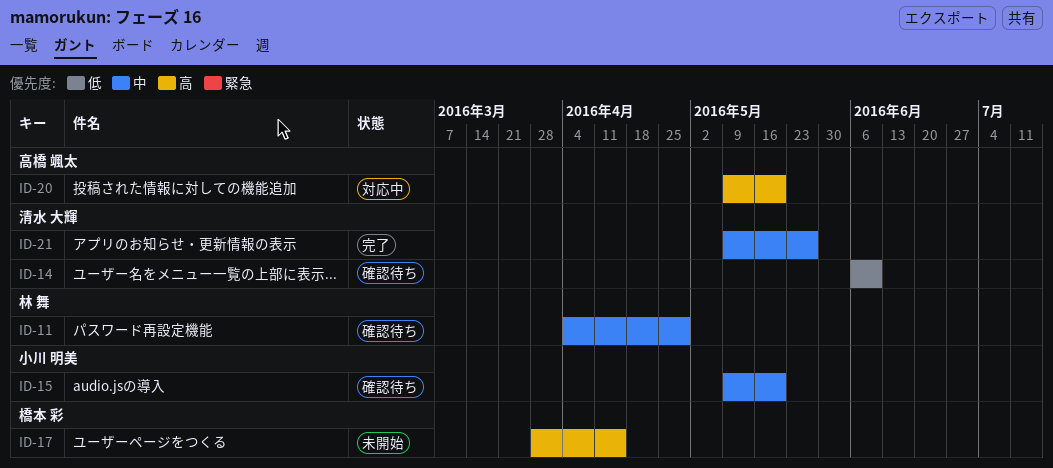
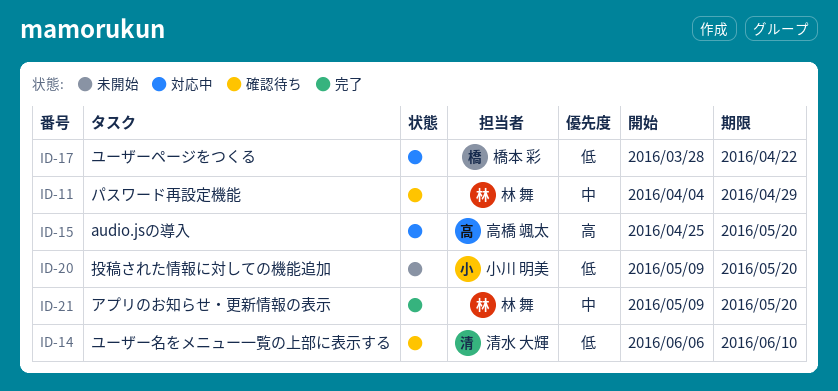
ID-15, status: 確認待ち -> 対応中
ID-15, owner: 小川 明美 -> 高橋 颯太
ID-15, priority: 中 -> 高
ID-15, start: May 9 -> Apr 25
ID-17, status: 未開始 -> 対応中
ID-17, priority: 高 -> 低
ID-17, due: Apr 15 -> Apr 22
ID-20, status: 対応中 -> 未開始
ID-20, owner: 高橋 颯太 -> 小川 明美
ID-20, priority: 高 -> 低
ID-21, owner: 清水 大輝 -> 林 舞
ID-21, due: May 27 -> May 20

